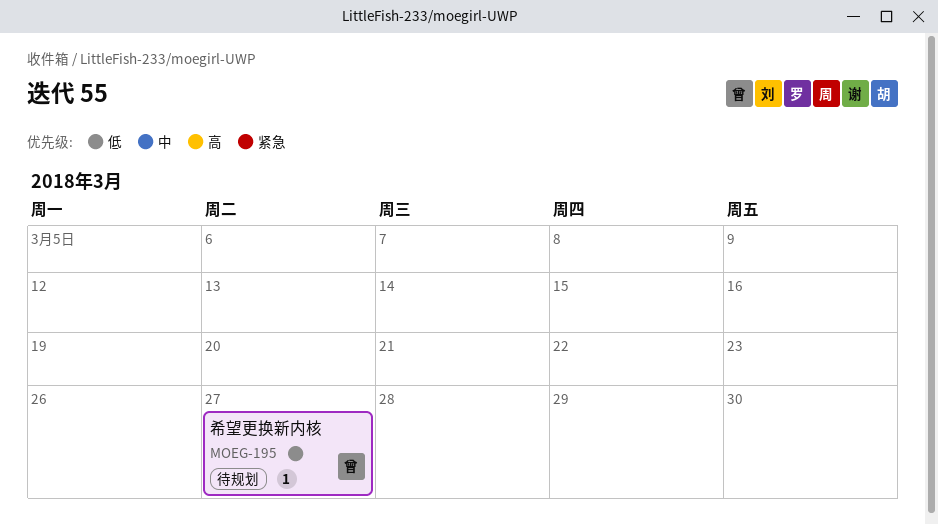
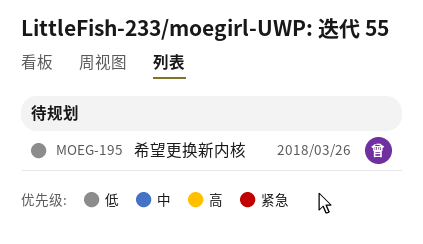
MOEG-195, due: Mar 27 -> Mar 26

